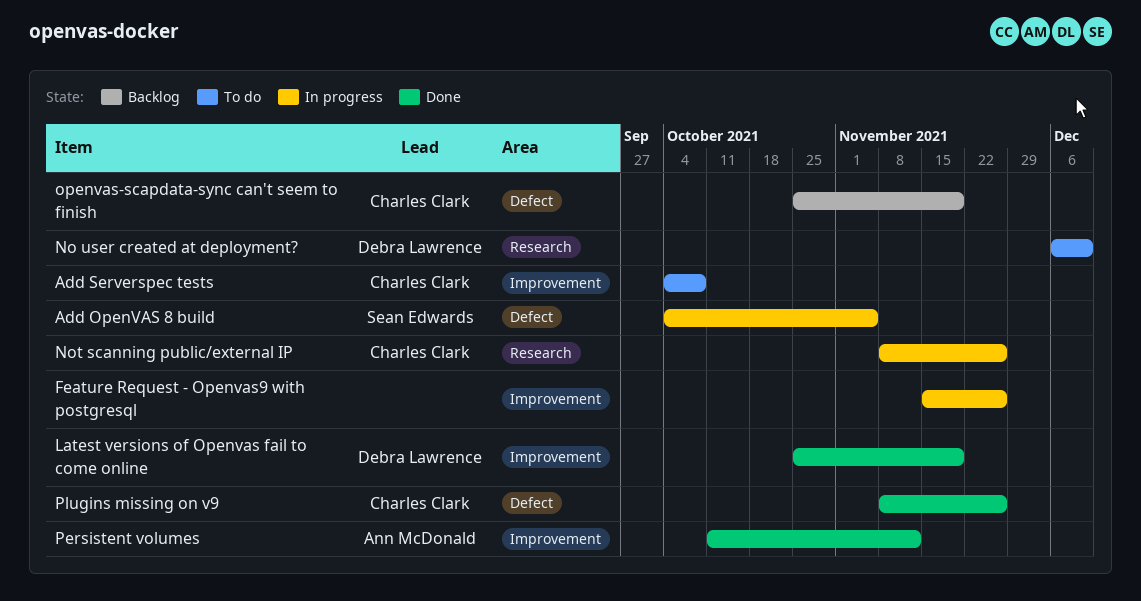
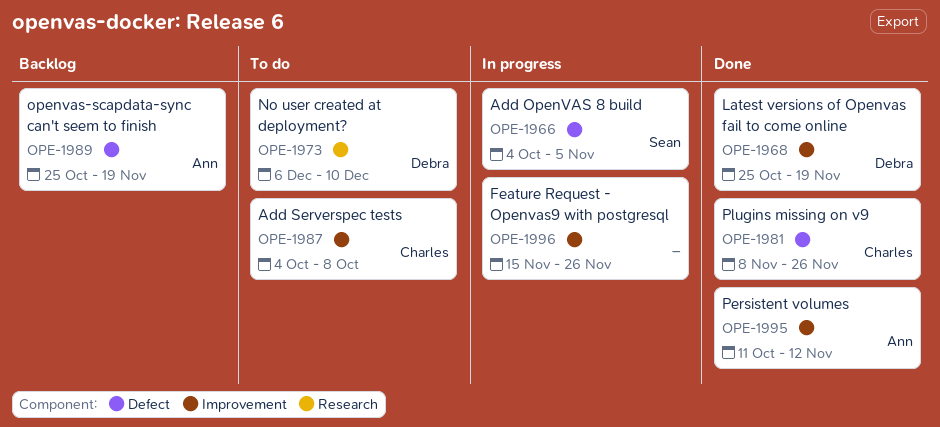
Not scanning public/external IP: present -> none
openvas-scapdata-sync can't seem to finish, owner: Charles Clark -> Ann McDonald

